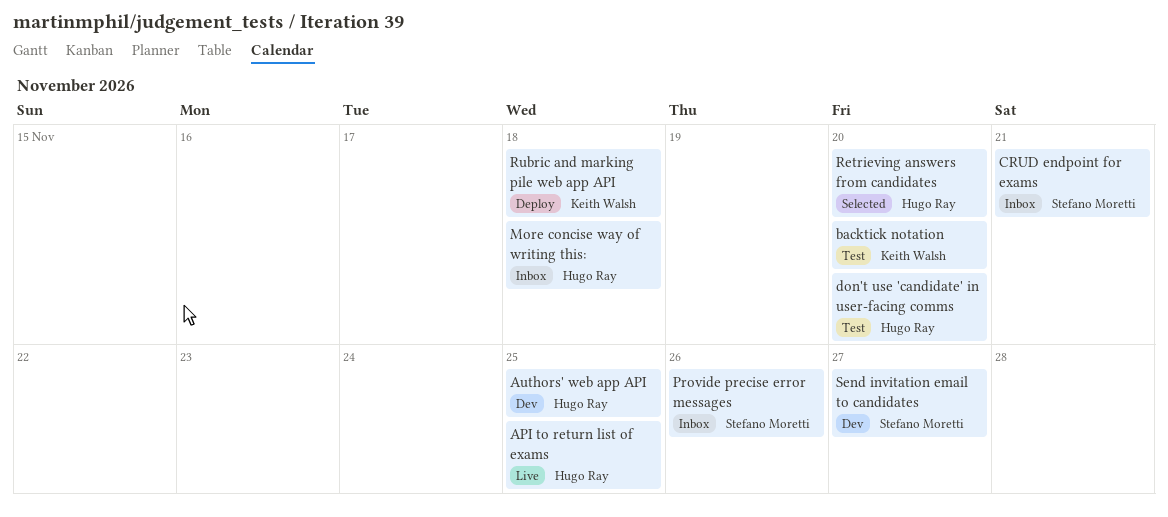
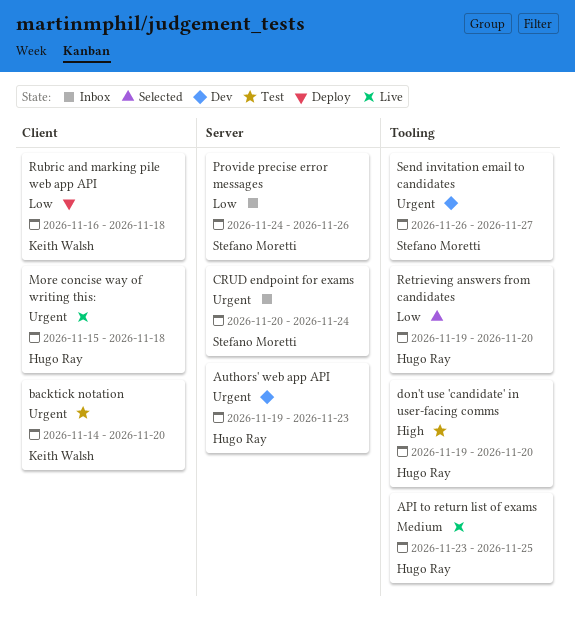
Authors' web app API, due: Nov 25 -> Nov 23
CRUD endpoint for exams, due: Nov 21 -> Nov 24
More concise way of writing this:, status: Inbox -> Live

